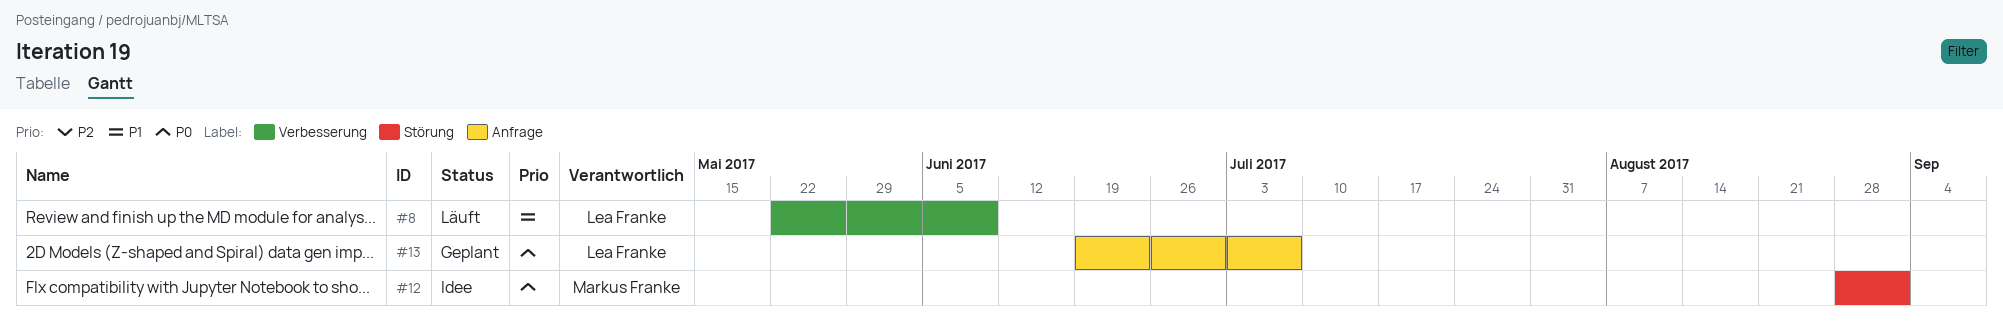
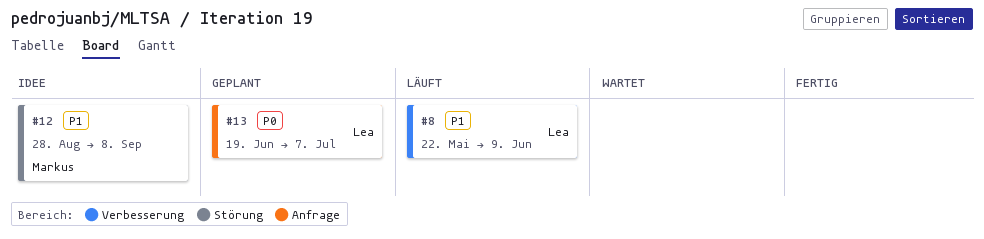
#12, priority: P0 -> P1
#12, due: Sep 1 -> Sep 8

